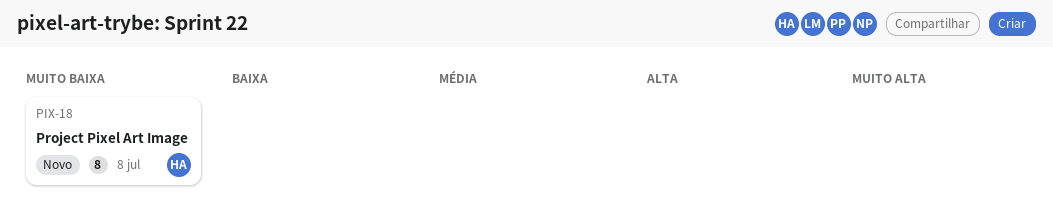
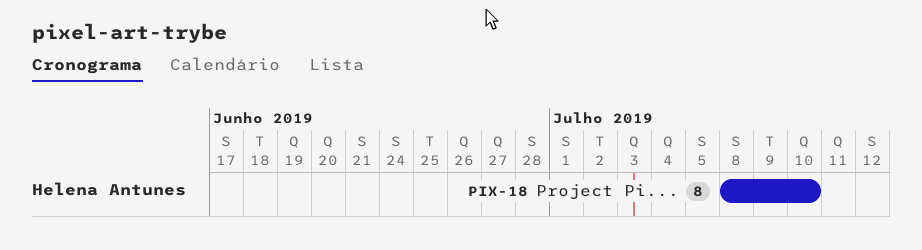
PIX-18, due: Jul 8 -> Jul 10

